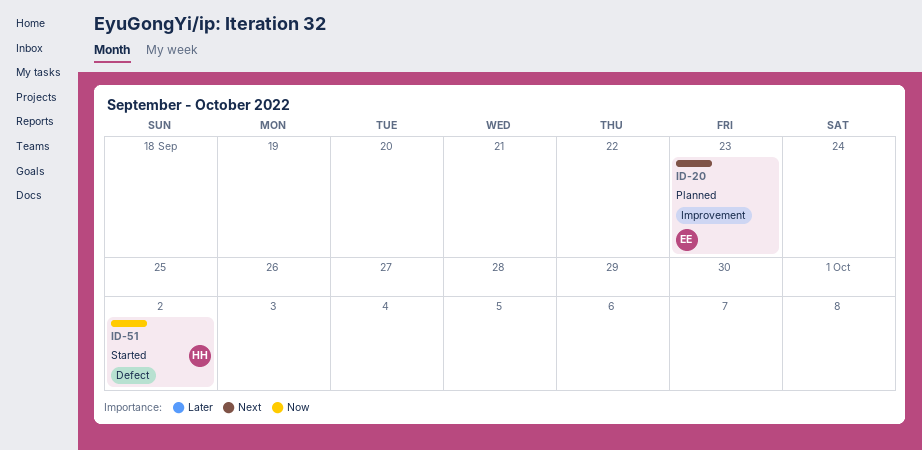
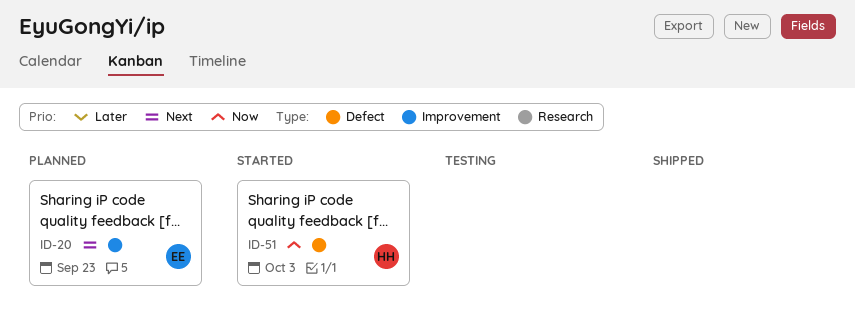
ID-51, due: Oct 2 -> Oct 3

